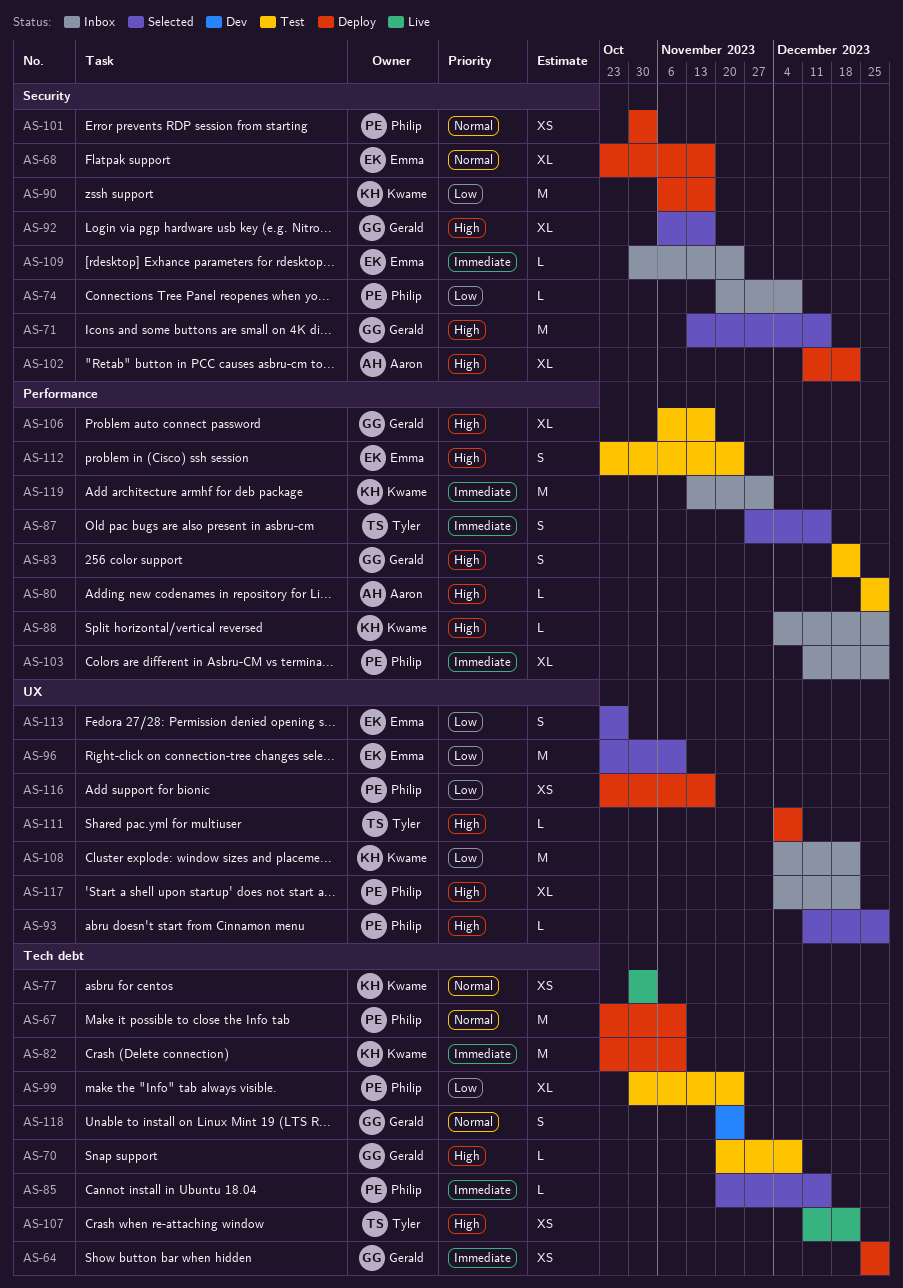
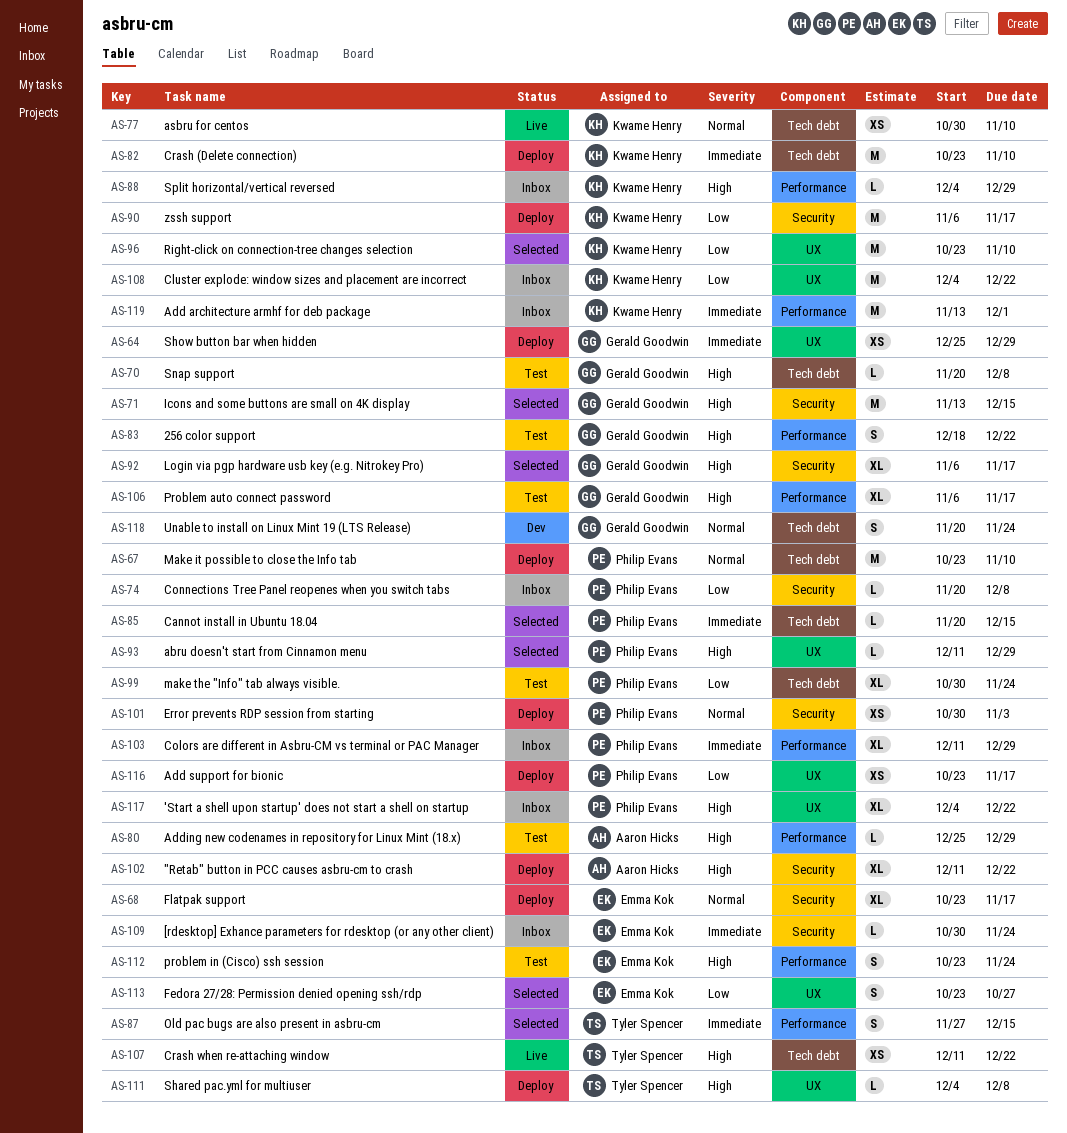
AS-64, label: Tech debt -> UX
AS-77, due: Nov 3 -> Nov 10
AS-96, owner: Emma Kok -> Kwame Henry

